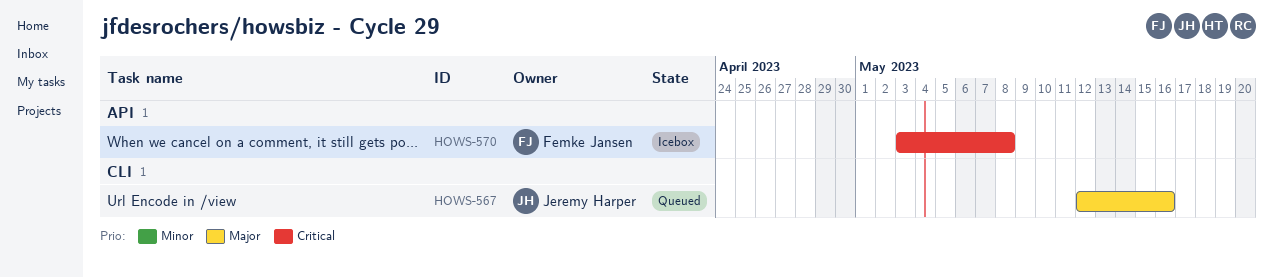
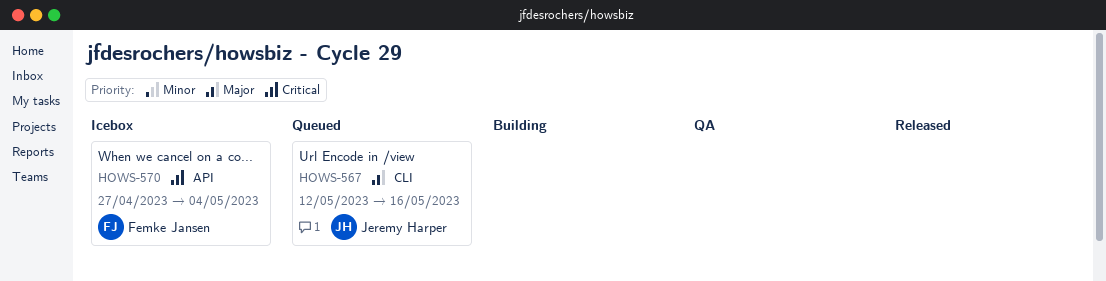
HOWS-570, start: May 3 -> Apr 27
HOWS-570, due: May 8 -> May 4

